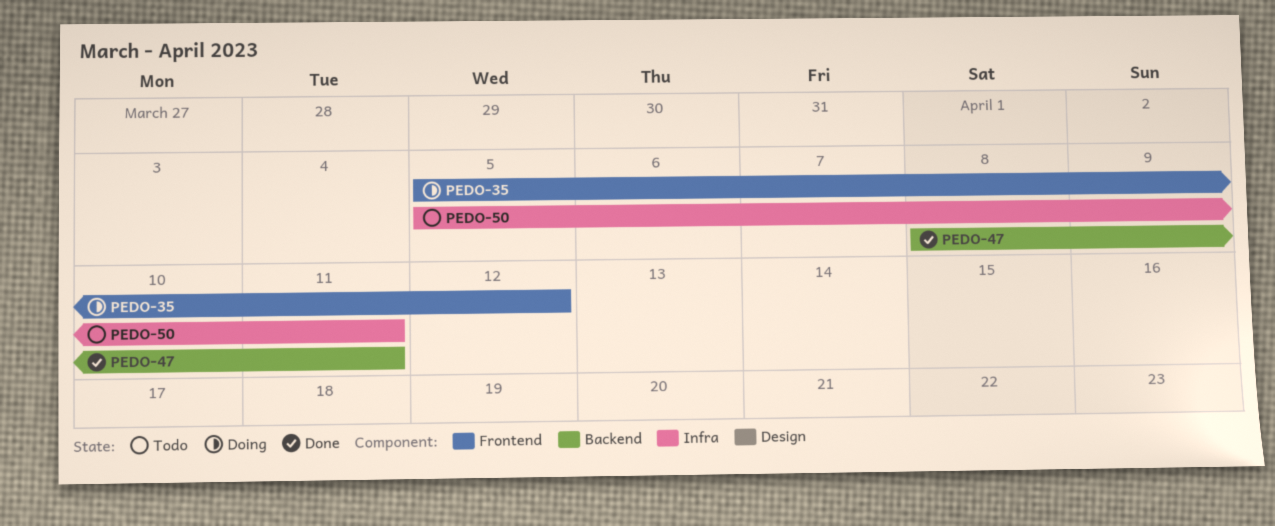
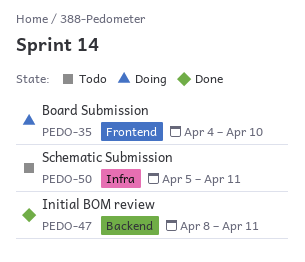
PEDO-35, start: Apr 5 -> Apr 4
PEDO-35, due: Apr 12 -> Apr 10

